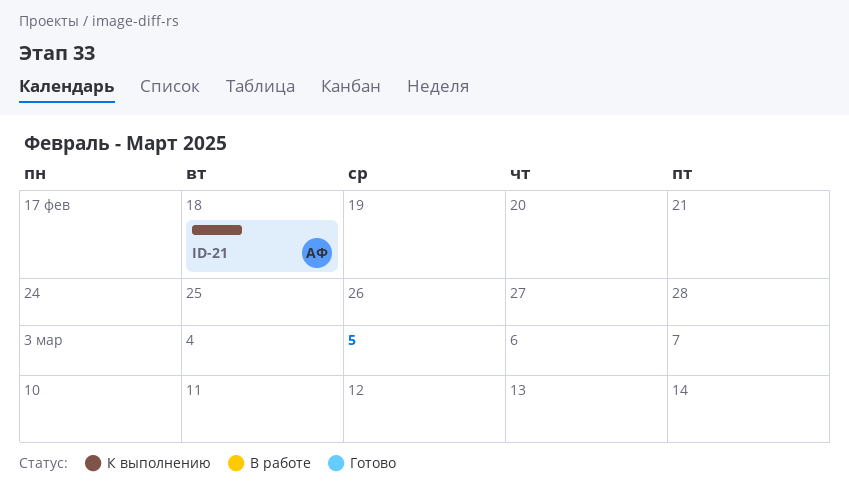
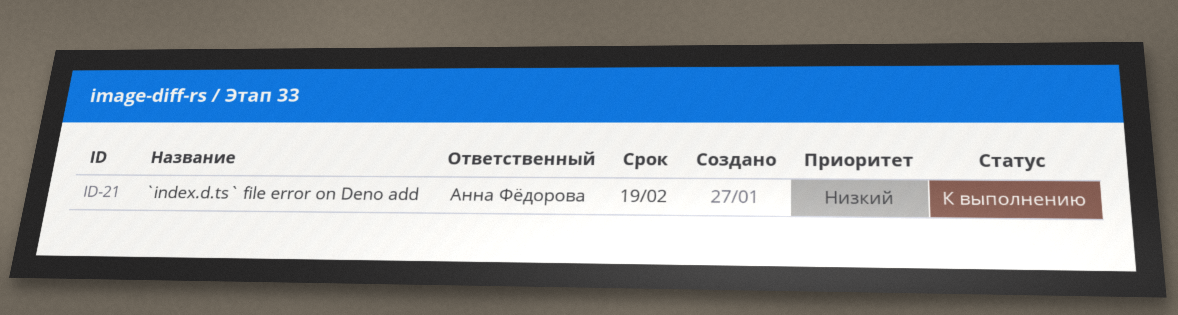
ID-21, due: Feb 18 -> Feb 19

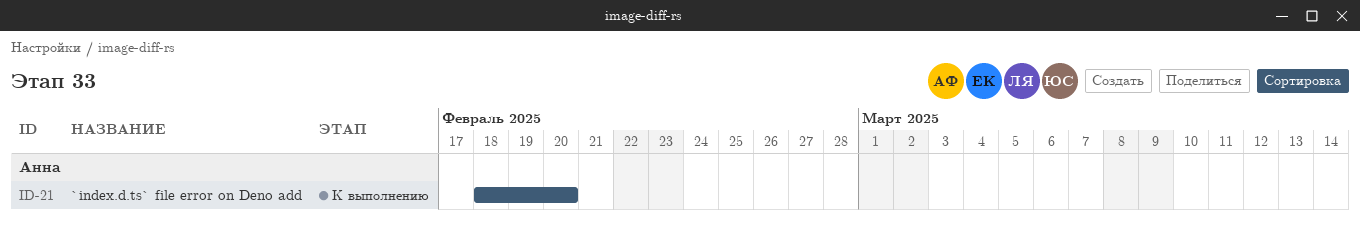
ID-21, due: Feb 19 -> Feb 20

